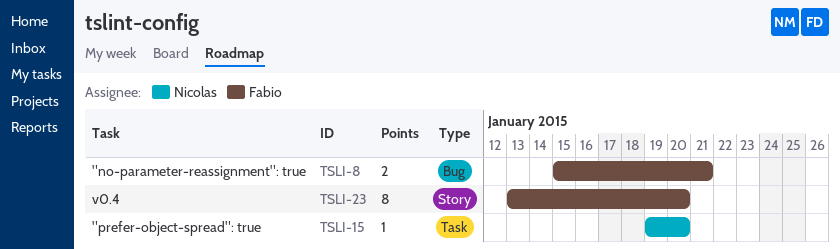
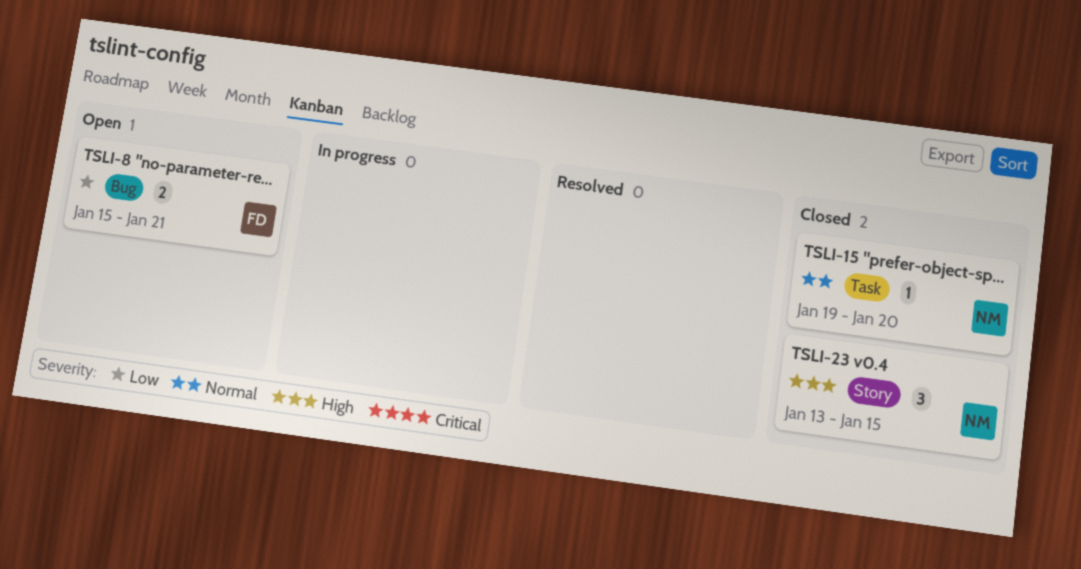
TSLI-23, owner: Fabio -> Nicolas
TSLI-23, estimate: 8 -> 3
TSLI-23, due: Jan 20 -> Jan 15

